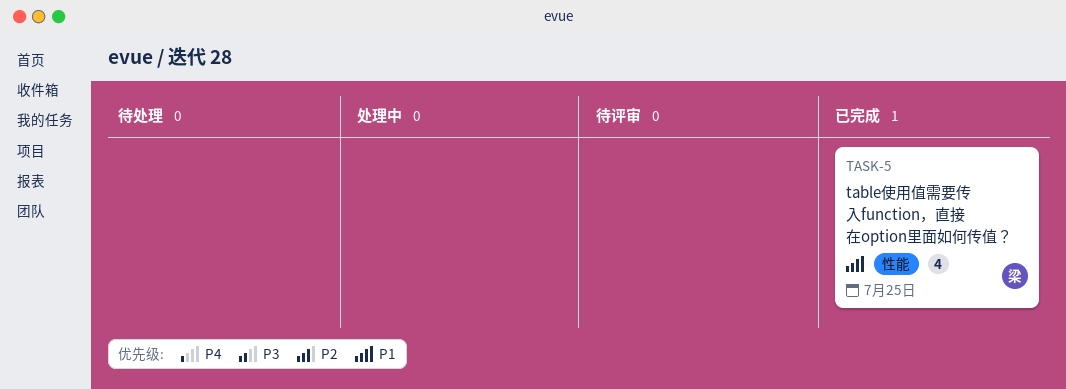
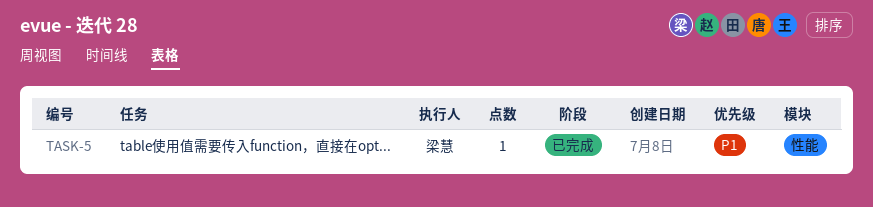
TASK-5, estimate: 4 -> 1

